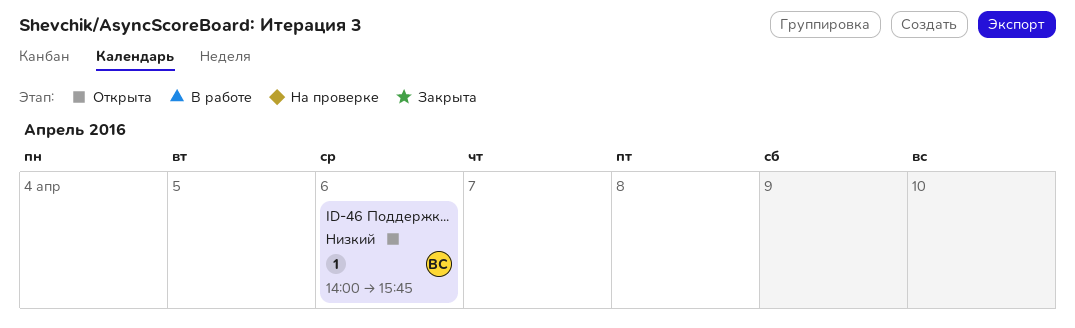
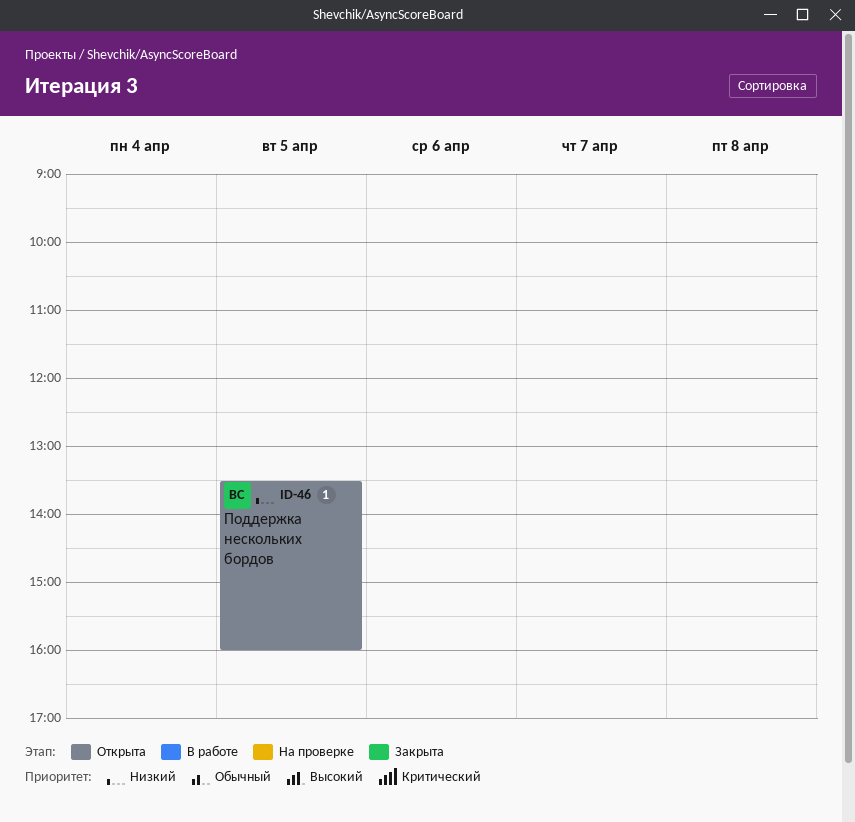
ID-46, day: Apr 6 -> Apr 5
ID-46, begins: 14:00 -> 13:30
ID-46, ends: 15:45 -> 16:00

